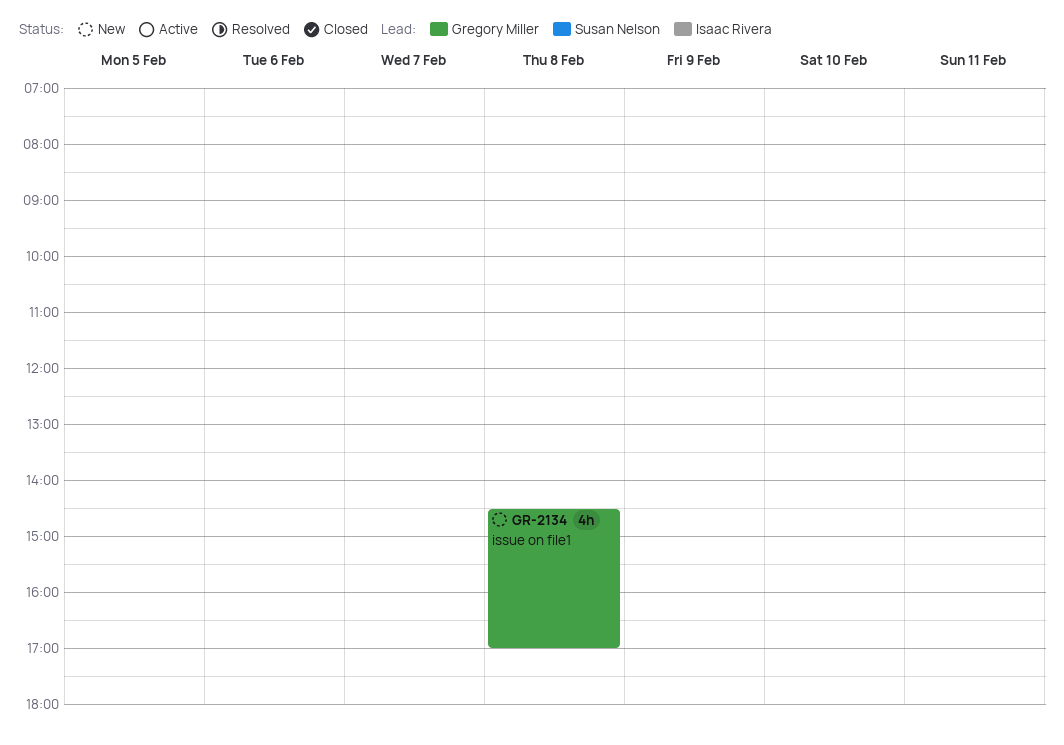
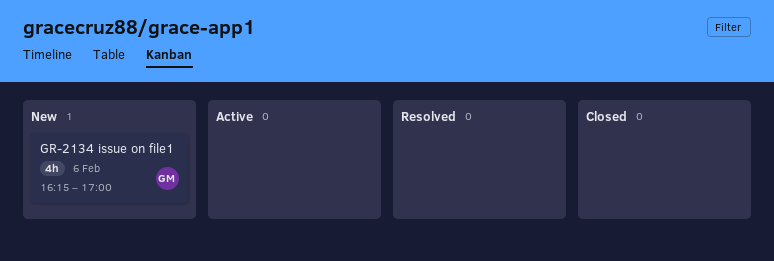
GR-2134, day: Feb 8 -> Feb 6
GR-2134, begins: 14:30 -> 16:15

